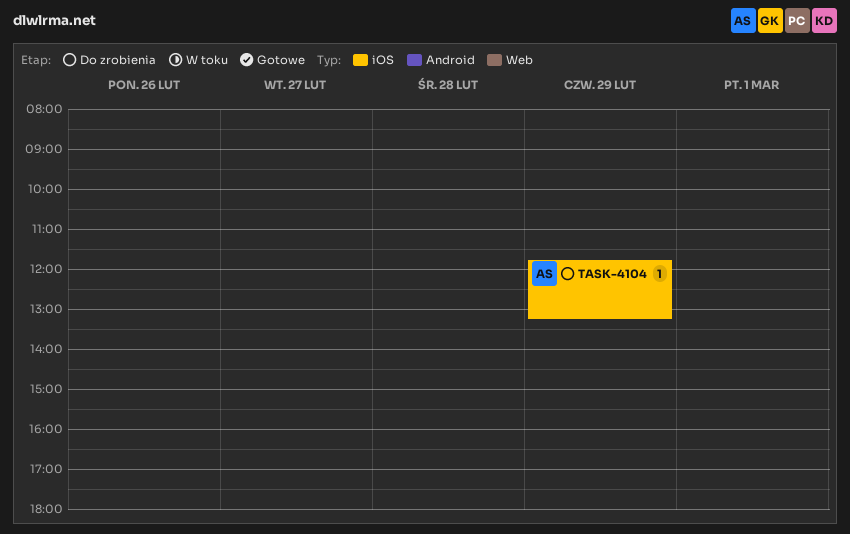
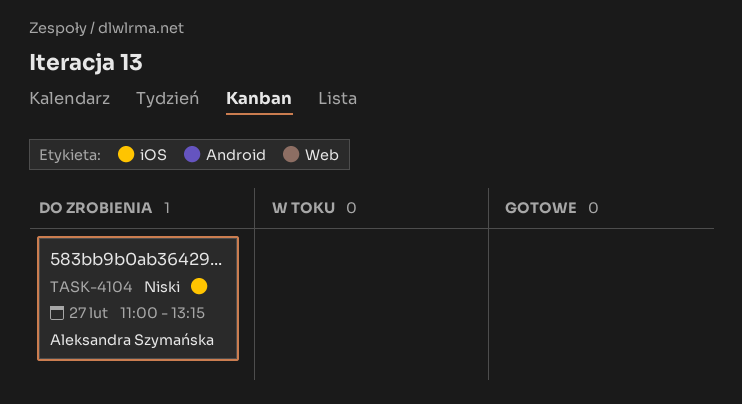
TASK-4104, day: Feb 29 -> Feb 27
TASK-4104, begins: 11:45 -> 11:00

